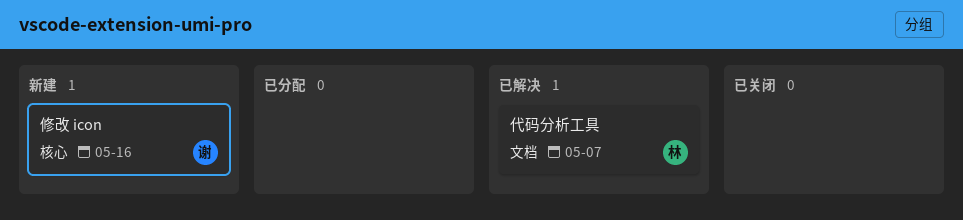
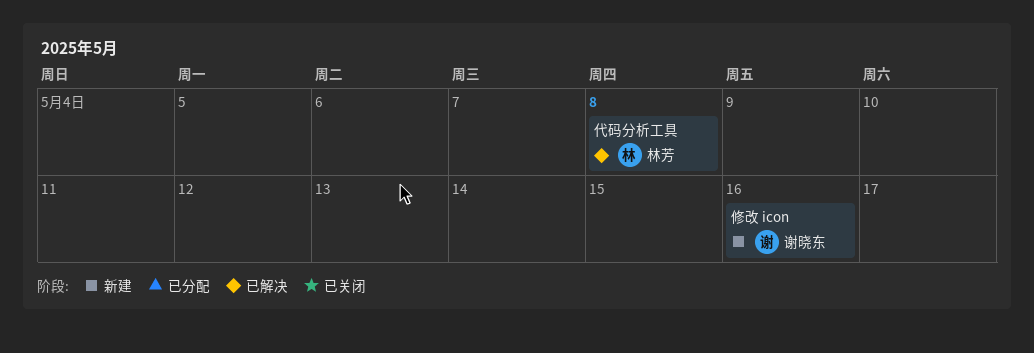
代码分析工具, due: May 7 -> May 8

